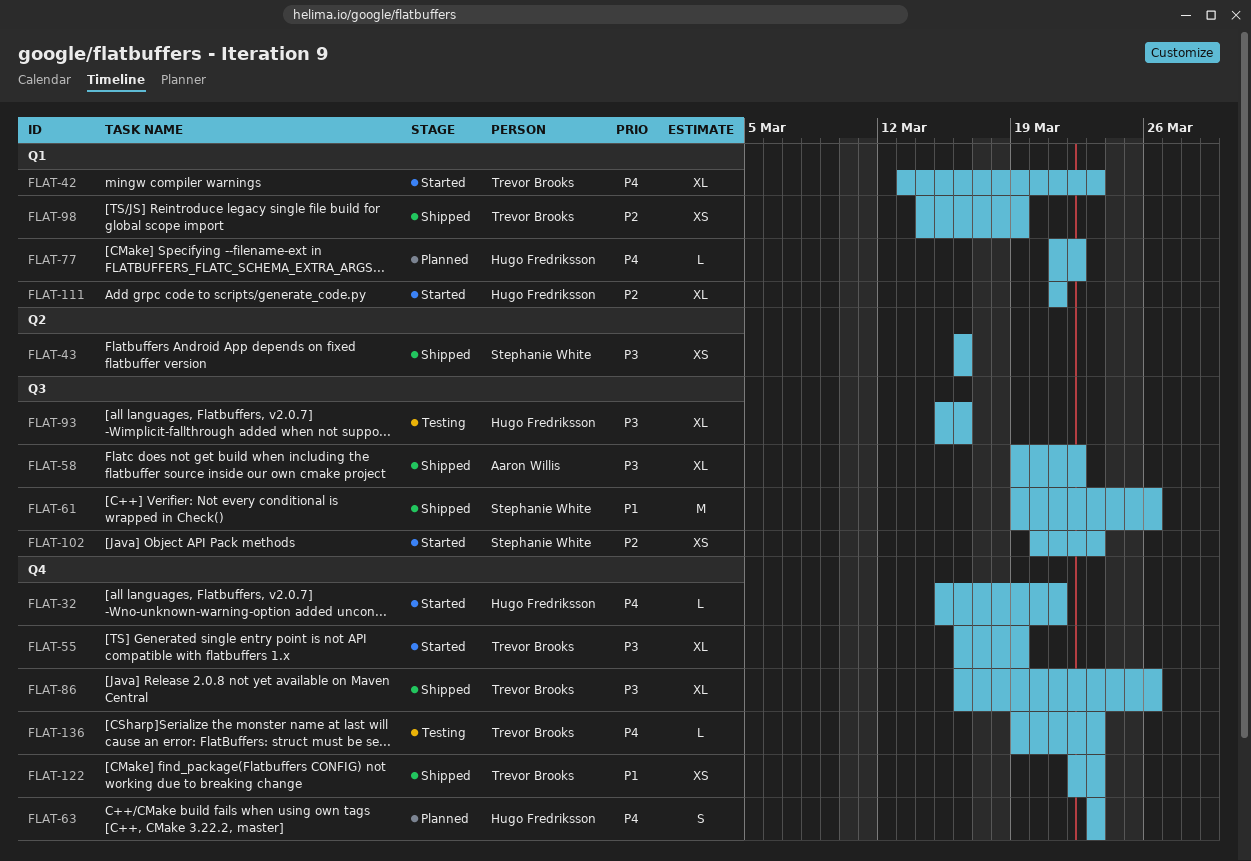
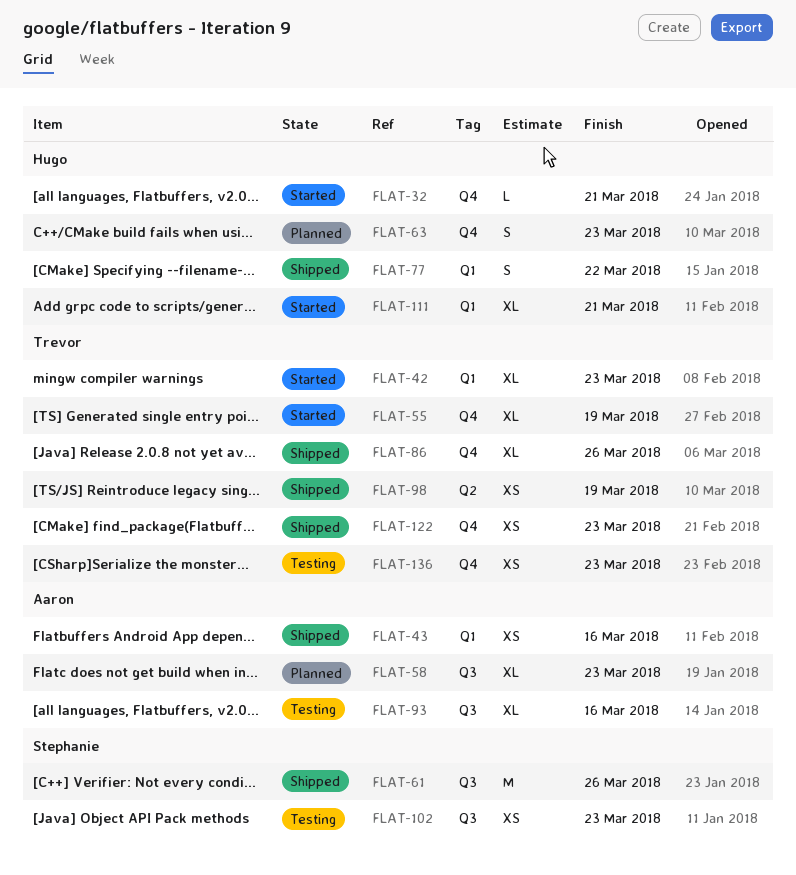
FLAT-43, owner: Stephanie White -> Aaron Willis
FLAT-43, label: Q2 -> Q1
FLAT-58, status: Shipped -> Planned
FLAT-58, due: Mar 22 -> Mar 23
FLAT-77, status: Planned -> Shipped
FLAT-77, estimate: L -> S
FLAT-93, owner: Hugo Fredriksson -> Aaron Willis
FLAT-98, label: Q1 -> Q2
FLAT-102, status: Started -> Testing
FLAT-136, estimate: L -> XS

